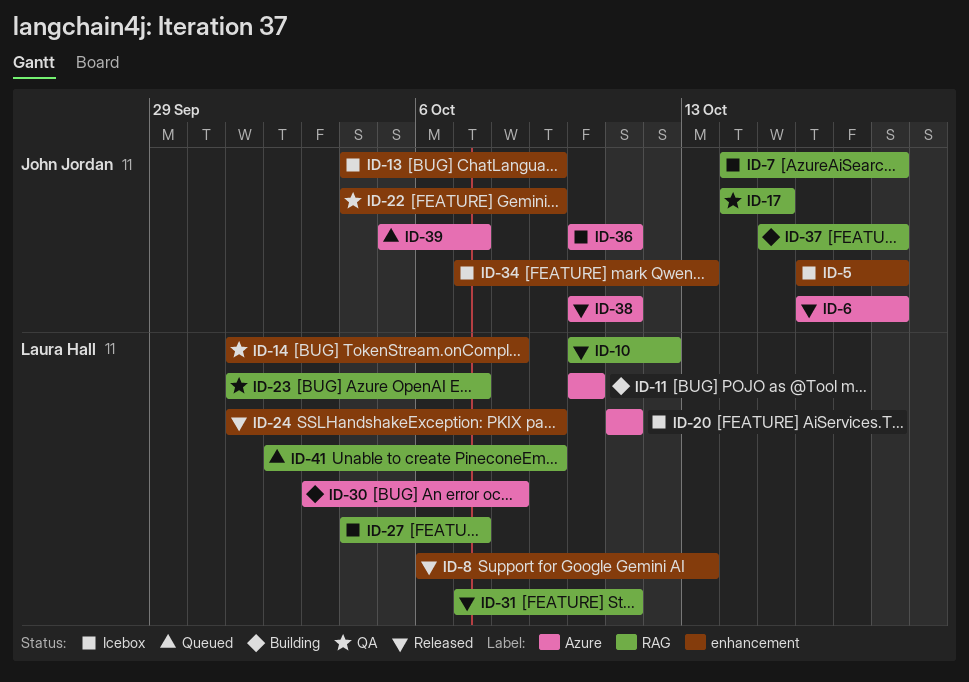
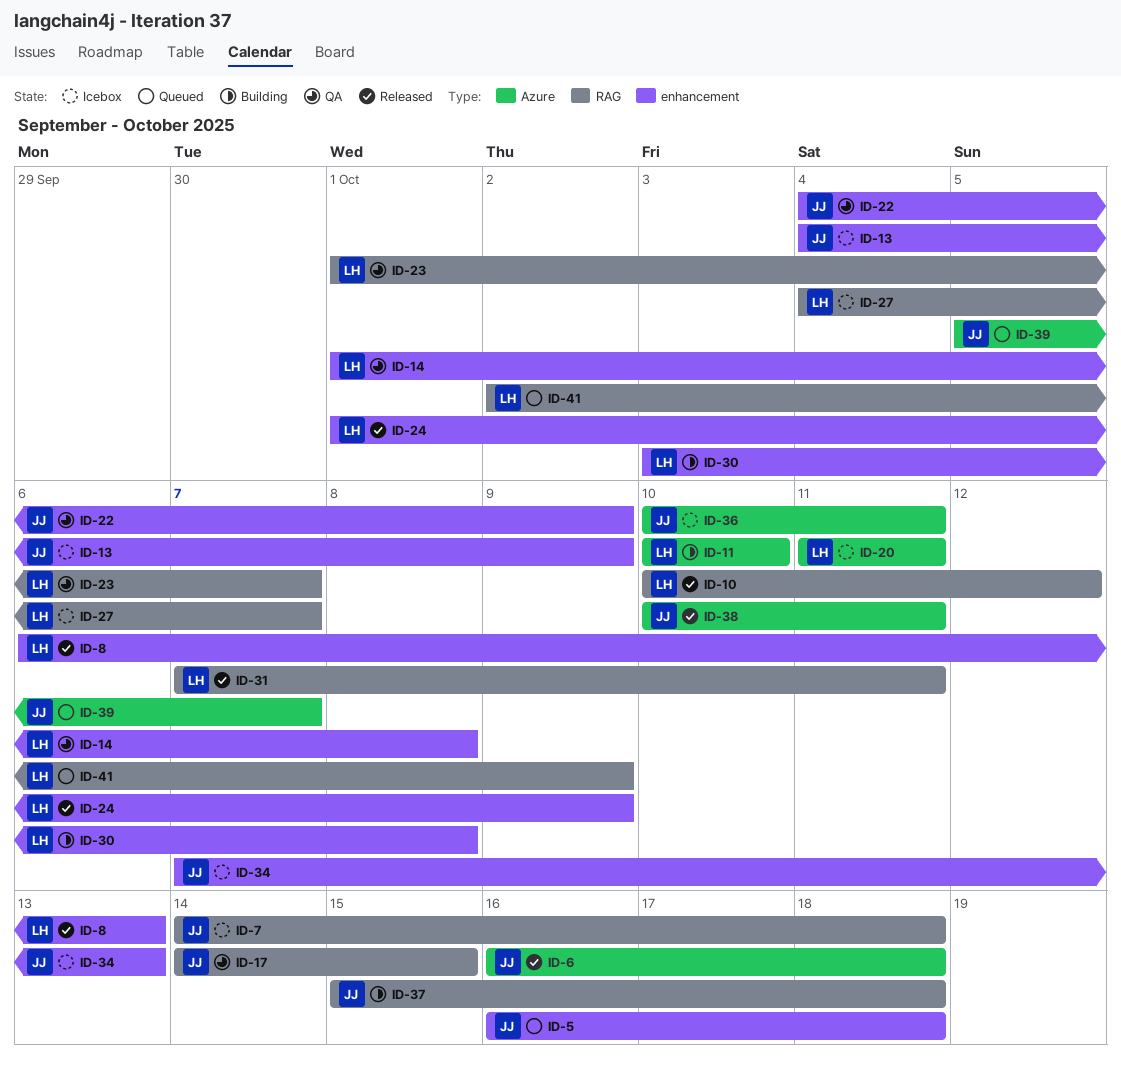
ID-5, status: Icebox -> Queued
ID-30, label: Azure -> enhancement

